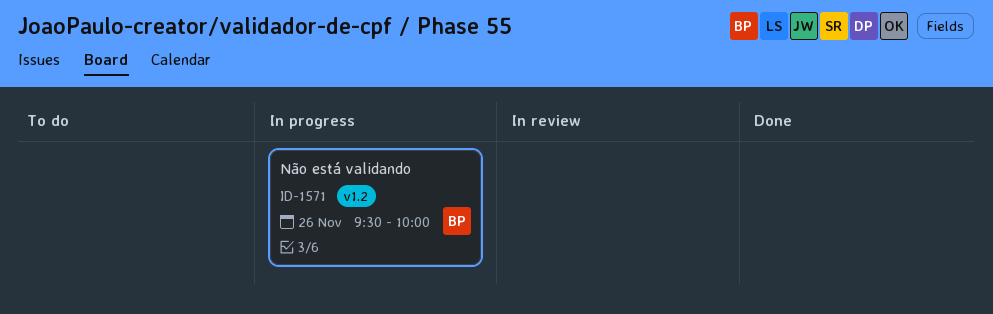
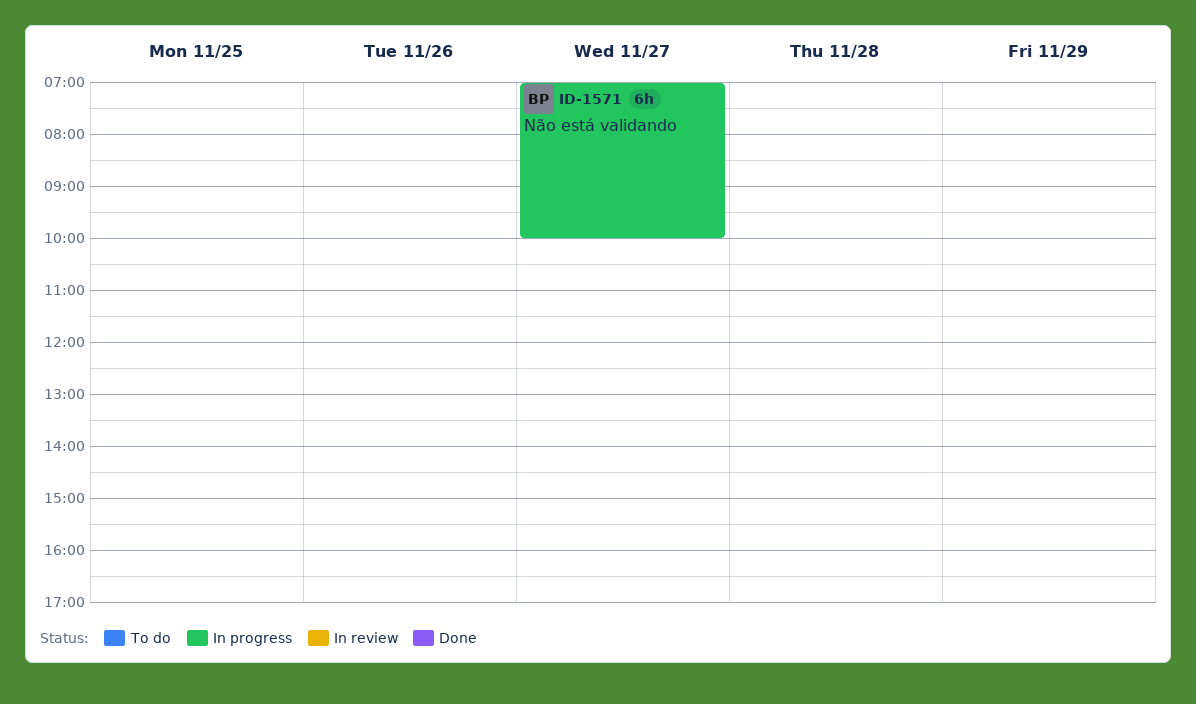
ID-1571, day: Nov 26 -> Nov 27
ID-1571, begins: 09:30 -> 07:00

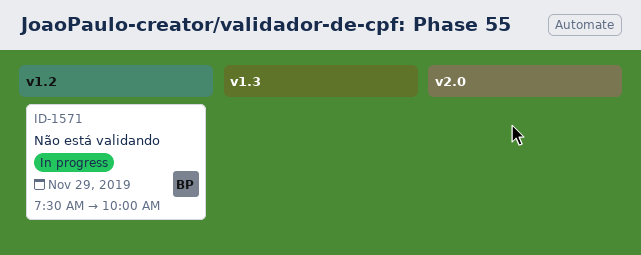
ID-1571, day: Nov 27 -> Nov 29
ID-1571, begins: 07:00 -> 07:30

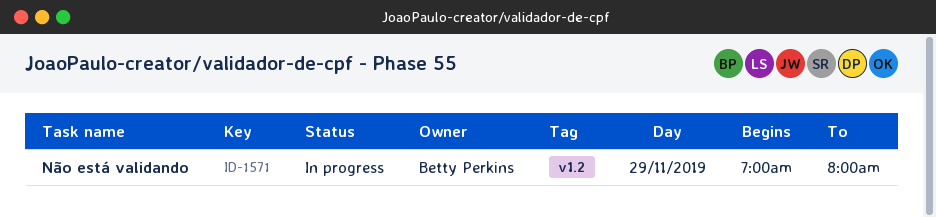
ID-1571, begins: 07:30 -> 07:00
ID-1571, ends: 10:00 -> 08:00

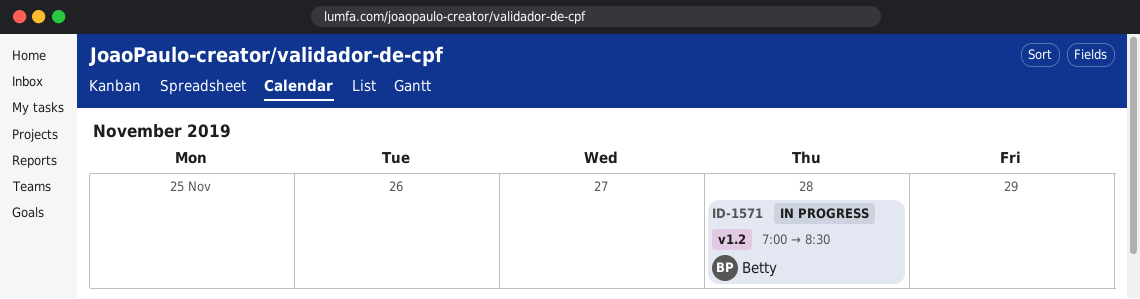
ID-1571, day: Nov 29 -> Nov 28
ID-1571, ends: 08:00 -> 08:30

